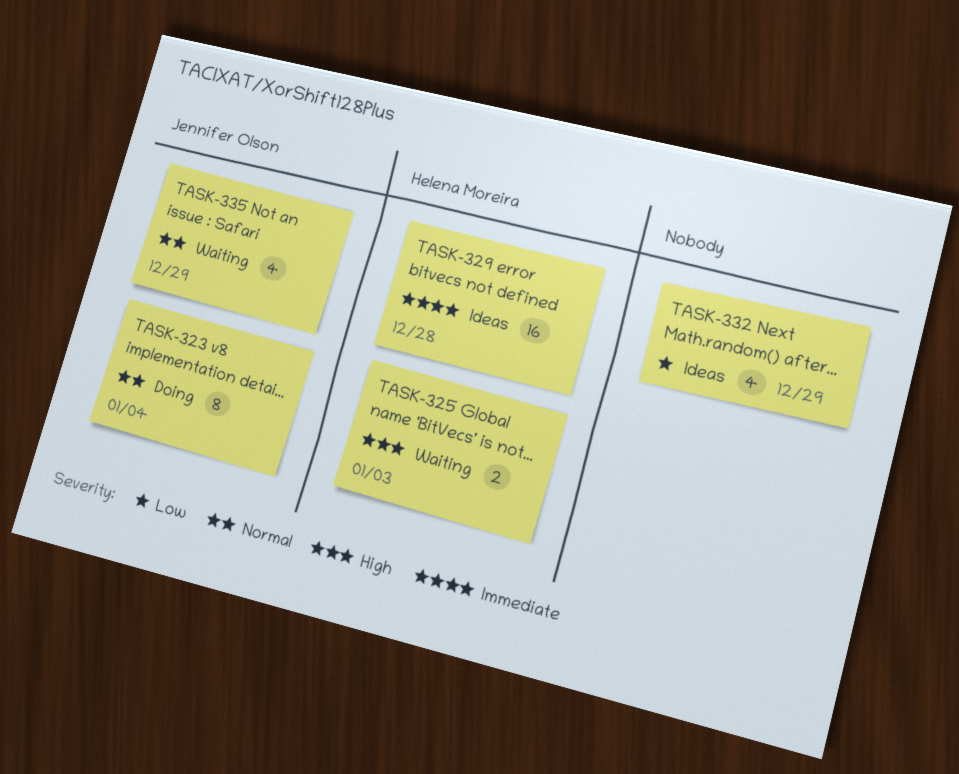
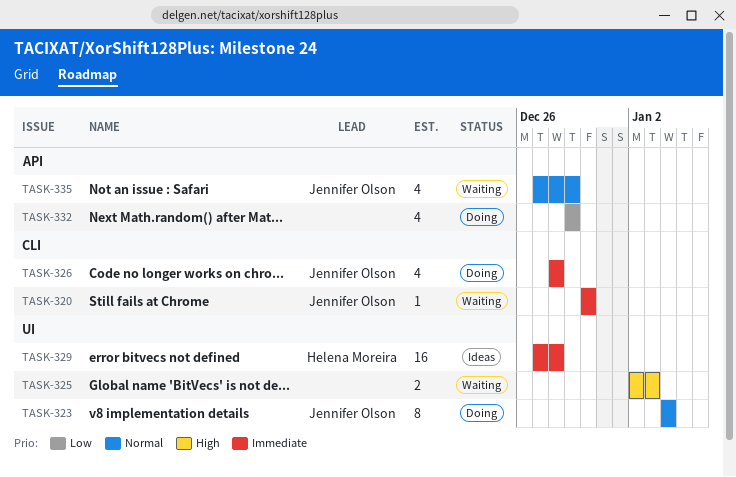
TASK-320: none -> present
TASK-325, owner: Helena Moreira -> none
TASK-326: none -> present
TASK-332, status: Ideas -> Doing

